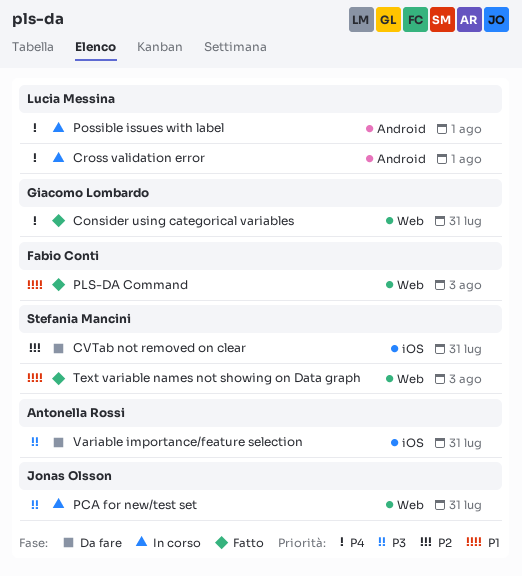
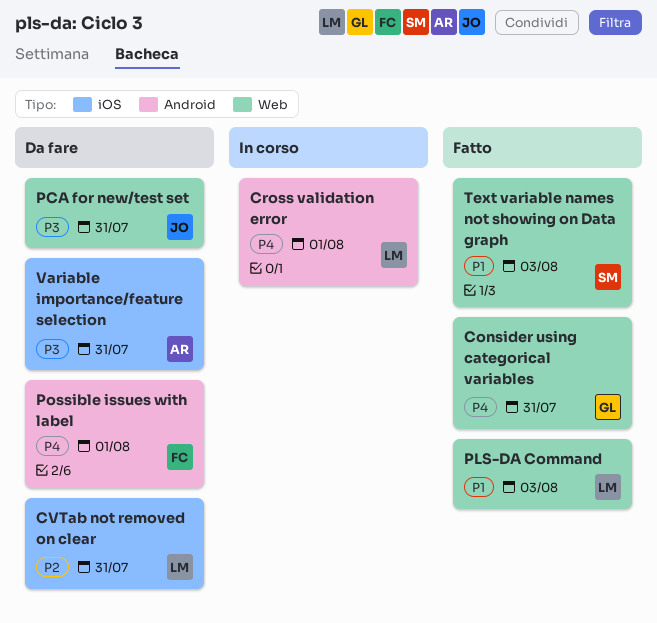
CVTab not removed on clear, owner: Stefania Mancini -> Lucia Messina
PCA for new/test set, status: In corso -> Da fare
PLS-DA Command, owner: Fabio Conti -> Lucia Messina
Possible issues with label, status: In corso -> Da fare
Possible issues with label, owner: Lucia Messina -> Fabio Conti

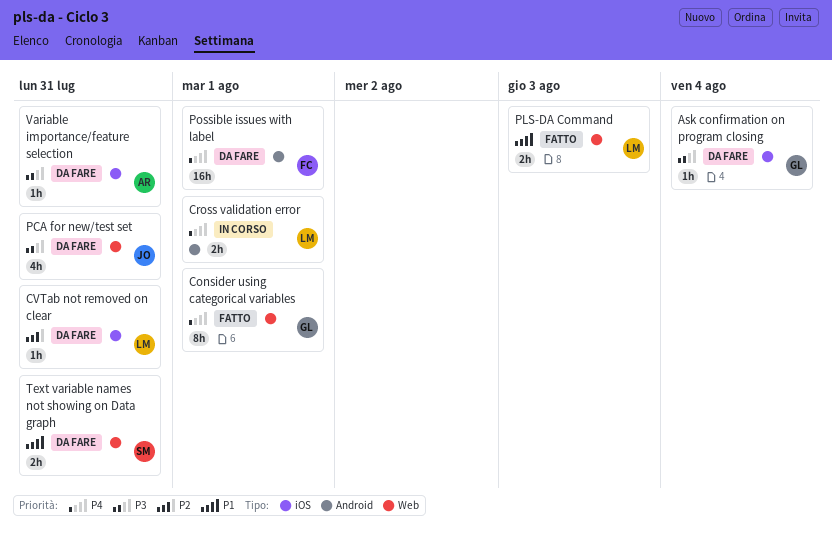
Ask confirmation on program closing: none -> present
Consider using categorical variables, due: Jul 31 -> Aug 1
Text variable names not showing on Data graph, status: Fatto -> Da fare
Text variable names not showing on Data graph, due: Aug 3 -> Jul 31

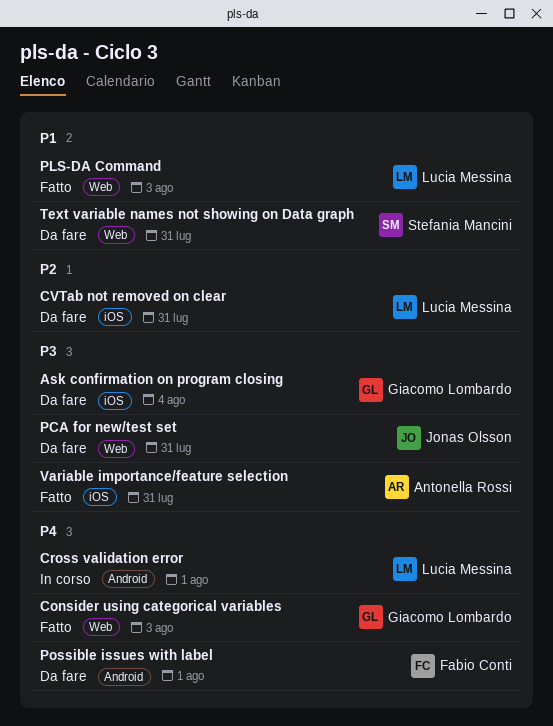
Consider using categorical variables, due: Aug 1 -> Aug 3
Variable importance/feature selection, status: Da fare -> Fatto

